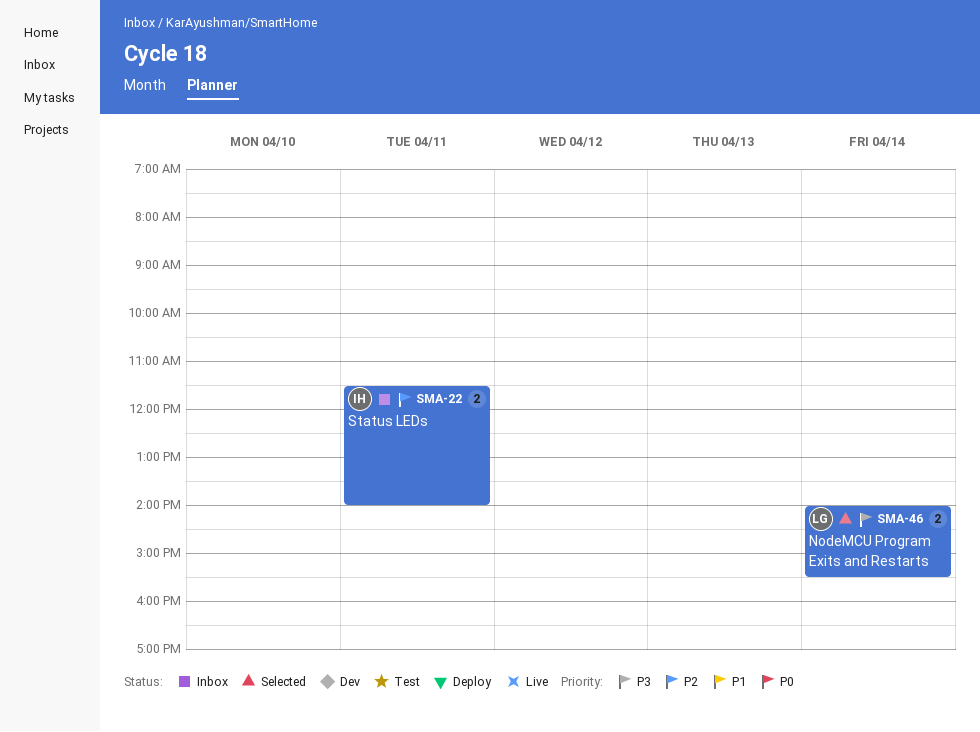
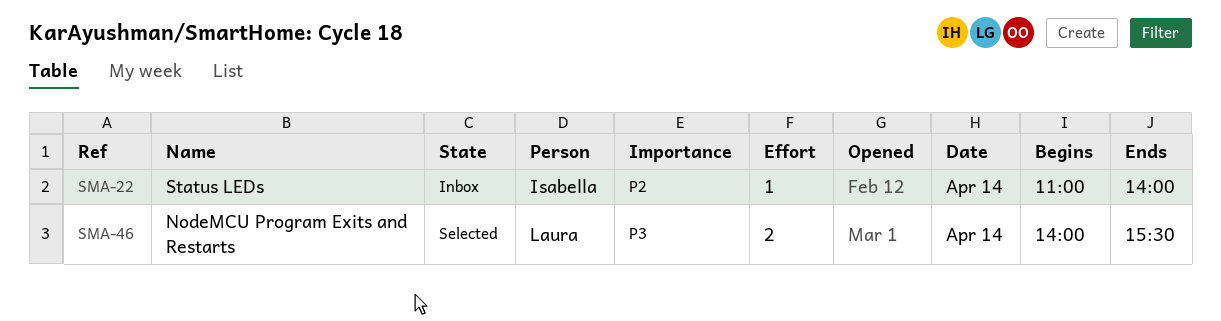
SMA-22, estimate: 2 -> 1
SMA-22, day: Apr 11 -> Apr 14
SMA-22, begins: 11:30 -> 11:00

